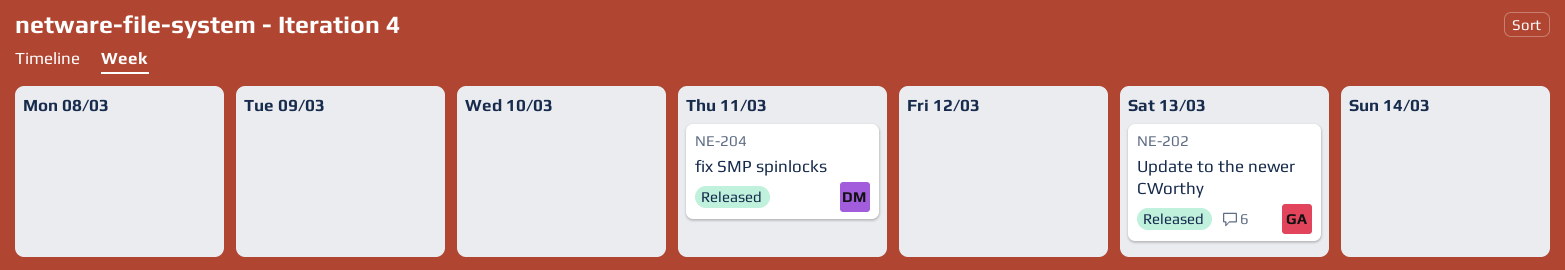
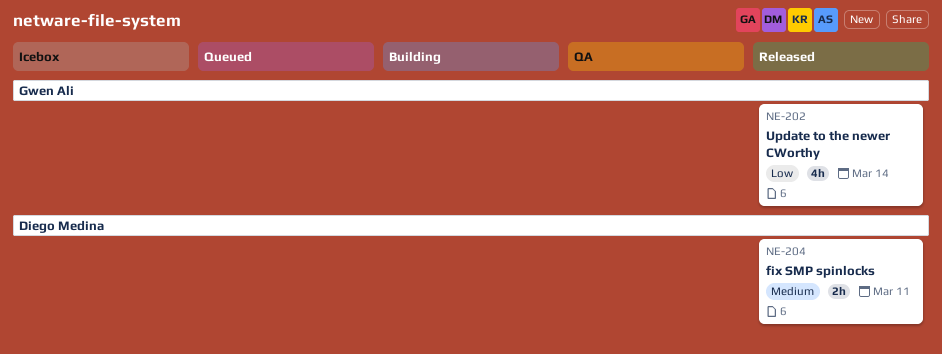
NE-202, due: Mar 13 -> Mar 14

